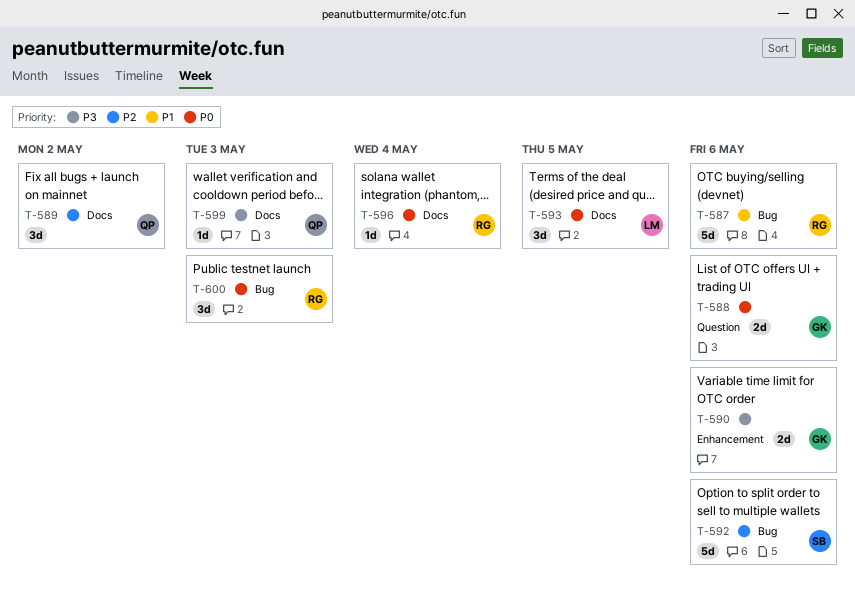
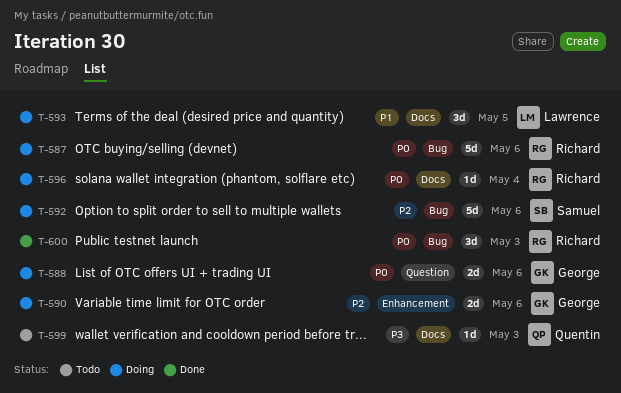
T-587, priority: P1 -> P0
T-589: present -> none
T-590, priority: P3 -> P2
T-593, priority: P0 -> P1

